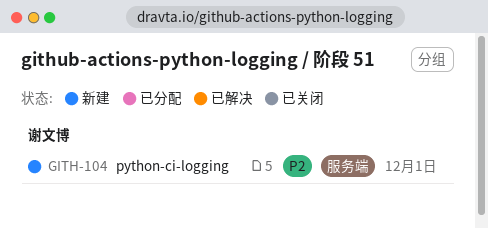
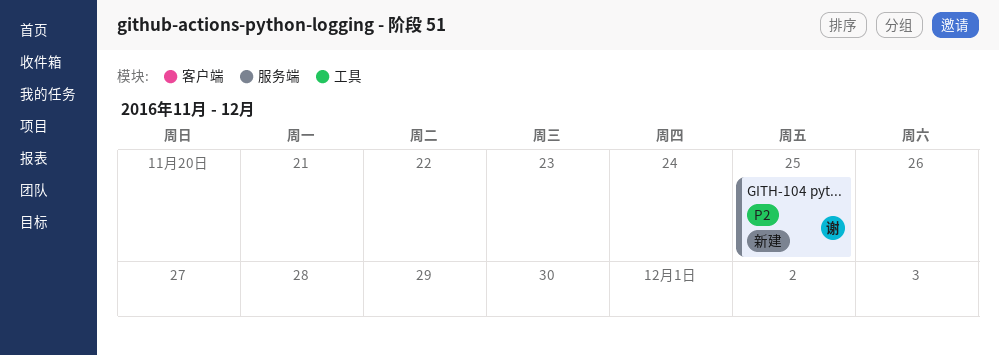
GITH-104, due: Dec 1 -> Nov 25

